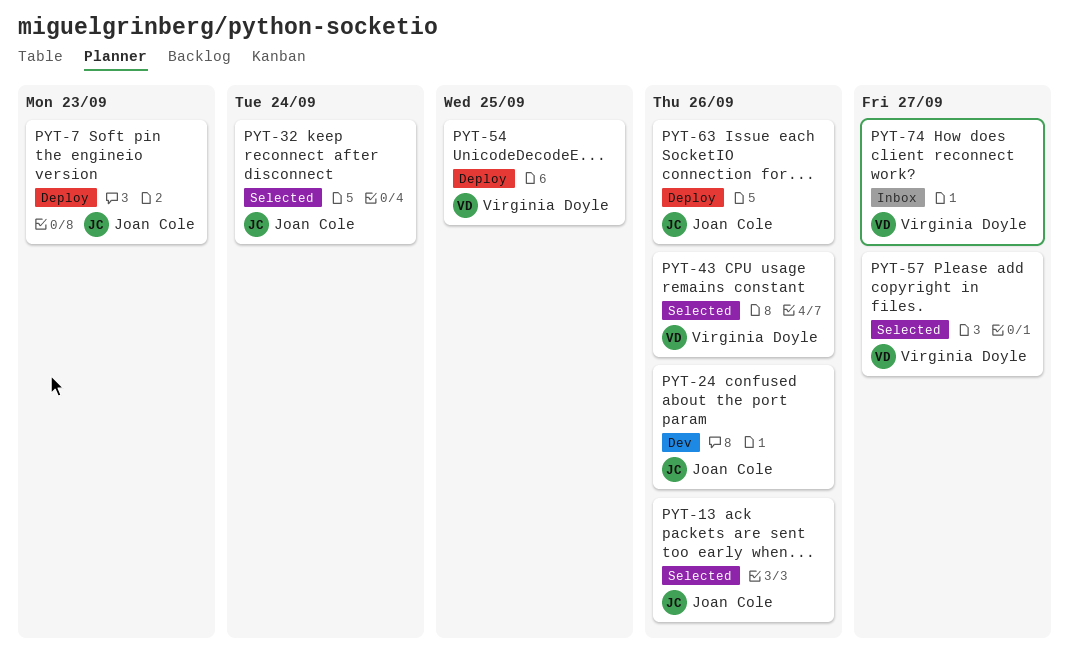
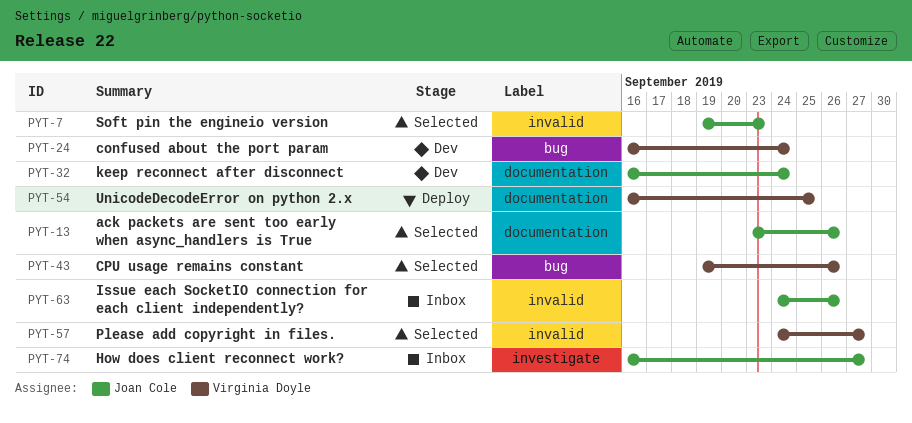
PYT-7, status: Deploy -> Selected
PYT-24, owner: Joan Cole -> Virginia Doyle
PYT-24, due: Sep 26 -> Sep 24
PYT-32, status: Selected -> Dev
PYT-63, status: Deploy -> Inbox
PYT-74, owner: Virginia Doyle -> Joan Cole

